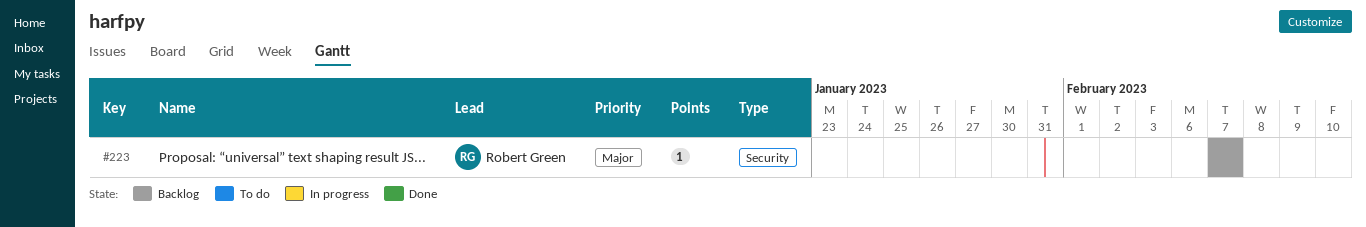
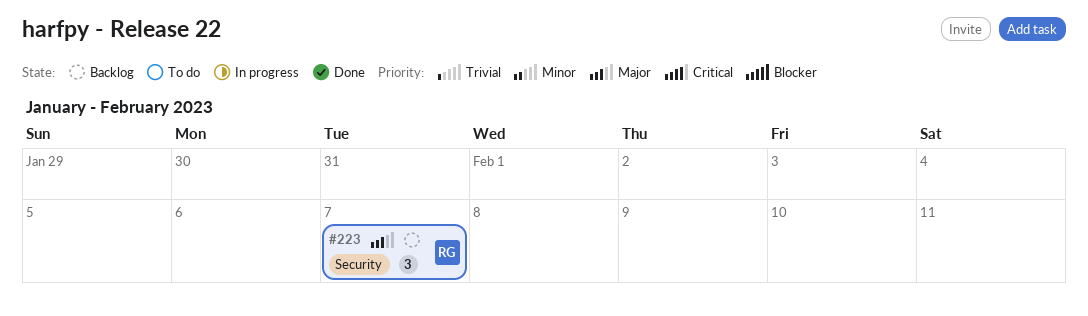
#223, estimate: 1 -> 3

